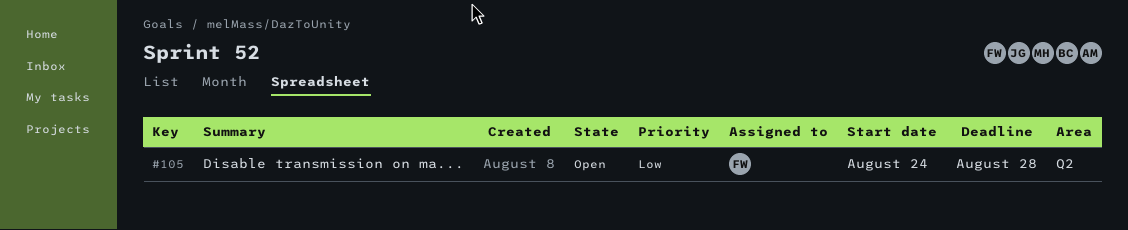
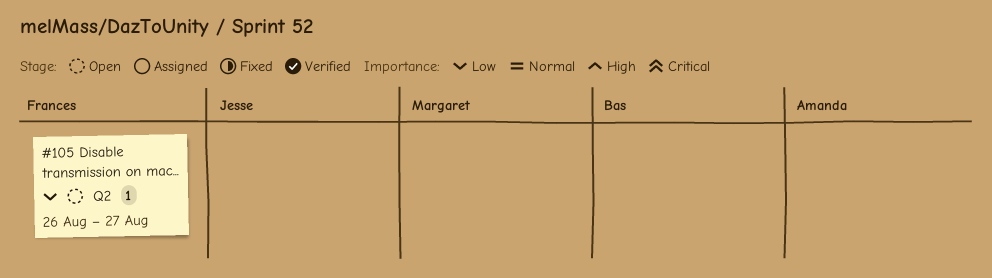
#105, start: Aug 24 -> Aug 26
#105, due: Aug 28 -> Aug 27

